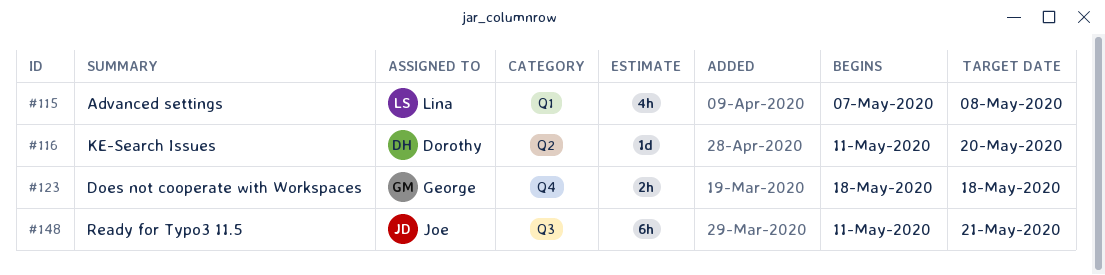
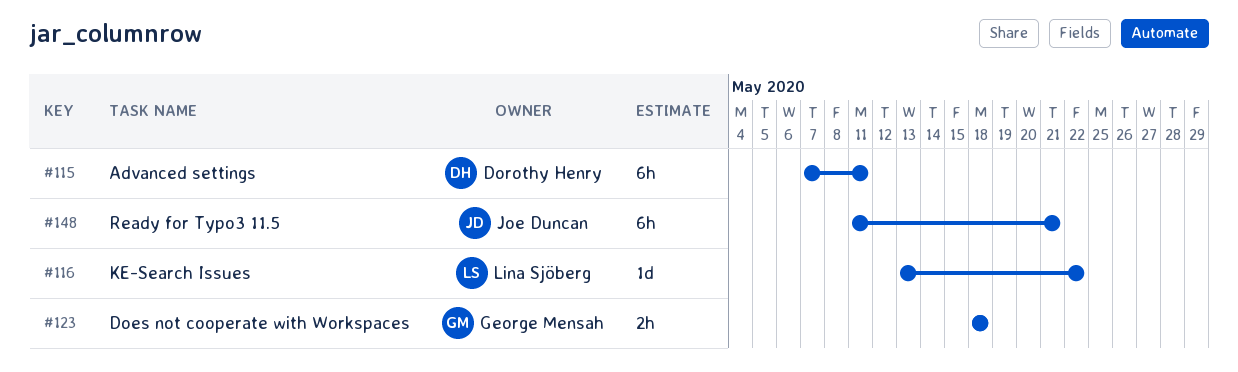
#115, owner: Lina Sjöberg -> Dorothy Henry
#115, estimate: 4h -> 6h
#115, due: May 8 -> May 11
#116, owner: Dorothy Henry -> Lina Sjöberg
#116, start: May 11 -> May 13
#116, due: May 20 -> May 22

